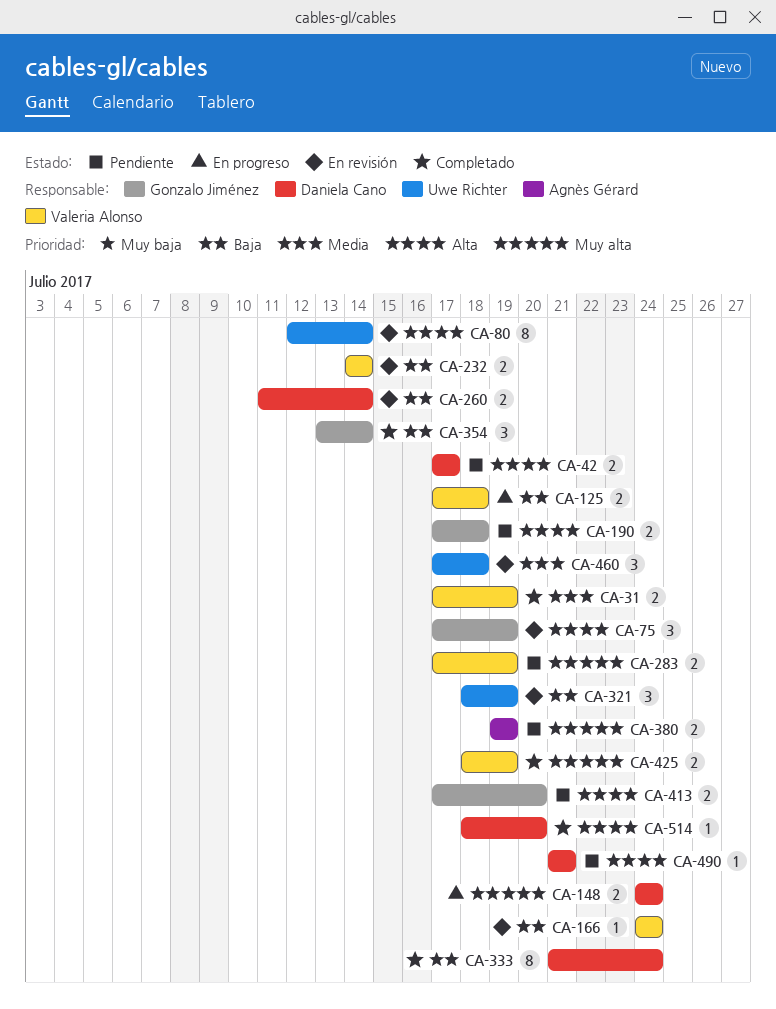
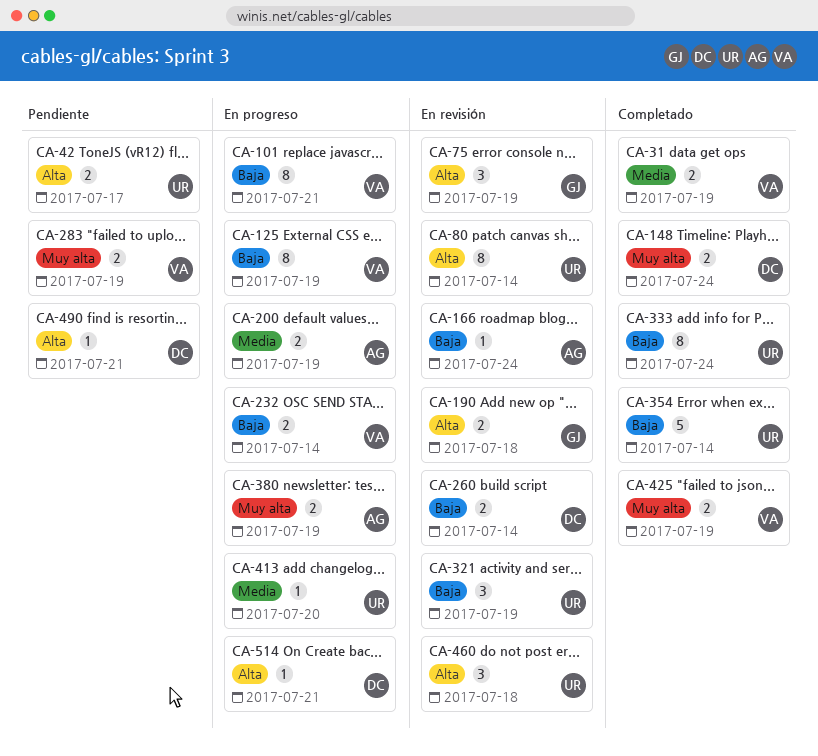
CA-42, owner: Daniela Cano -> Uwe Richter
CA-101: none -> present
CA-125, estimate: 2 -> 8
CA-125, due: Jul 18 -> Jul 19
CA-148, status: En progreso -> Completado
CA-166, owner: Valeria Alonso -> Agnès Gérard
CA-190, status: Pendiente -> En revisión
CA-200: none -> present
CA-232, status: En revisión -> En progreso
CA-333, owner: Daniela Cano -> Uwe Richter
CA-354, owner: Gonzalo Jiménez -> Uwe Richter
CA-354, estimate: 3 -> 5
CA-380, status: Pendiente -> En progreso
CA-413, status: Pendiente -> En progreso
CA-413, owner: Gonzalo Jiménez -> Uwe Richter
CA-413, priority: Alta -> Media
CA-413, estimate: 2 -> 1
CA-460, priority: Media -> Alta
CA-514, status: Completado -> En progreso
CA-514, due: Jul 20 -> Jul 21

